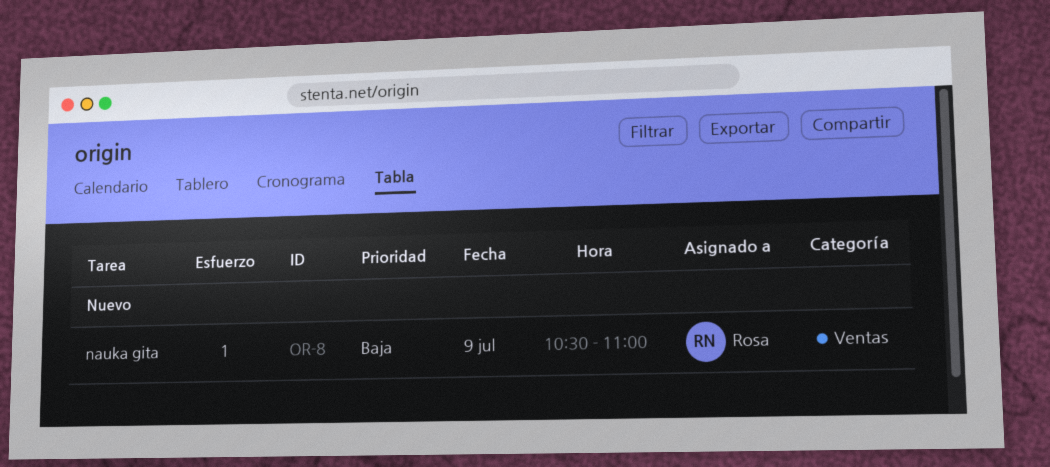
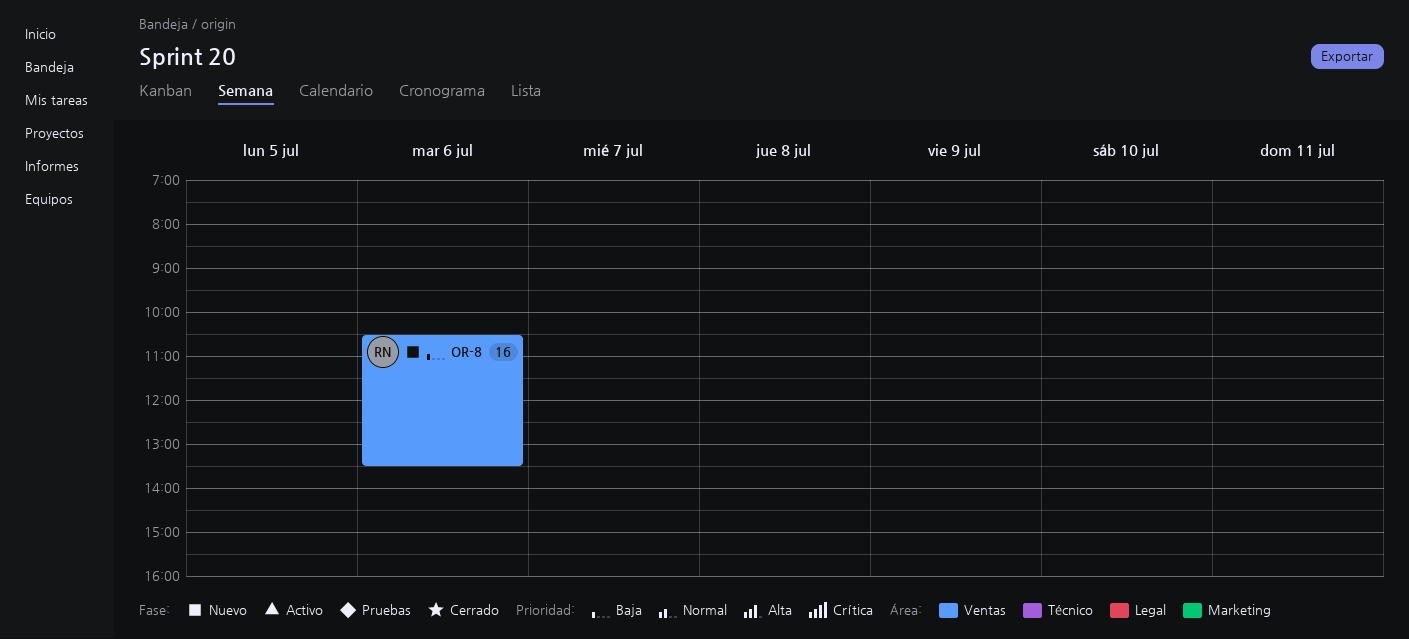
OR-8, estimate: 1 -> 16
OR-8, day: Jul 9 -> Jul 6
OR-8, ends: 11:00 -> 13:30

